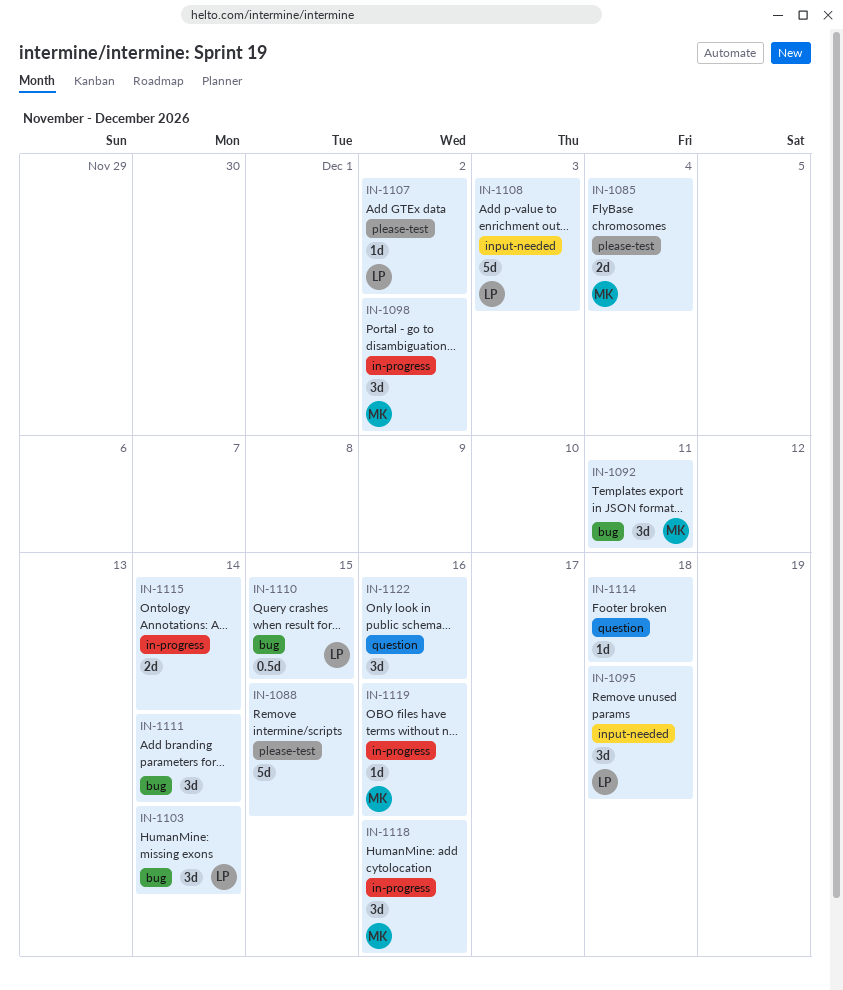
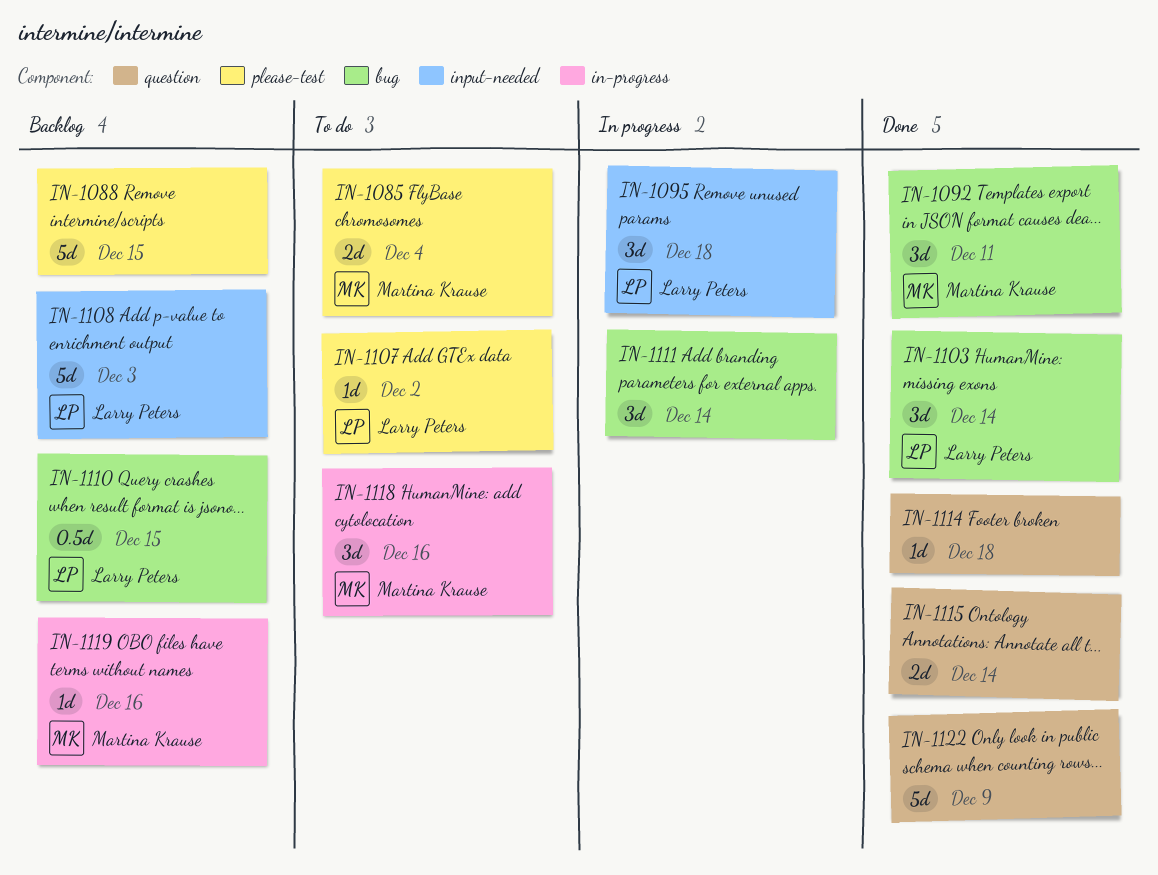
IN-1098: present -> none
IN-1115, label: in-progress -> question
IN-1122, estimate: 3d -> 5d
IN-1122, due: Dec 16 -> Dec 9

